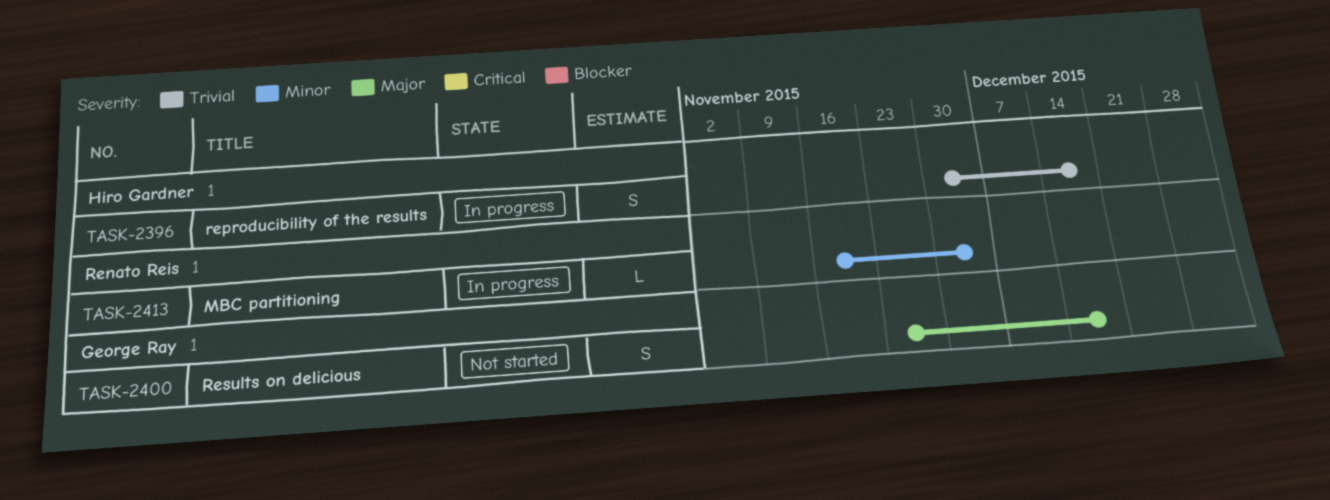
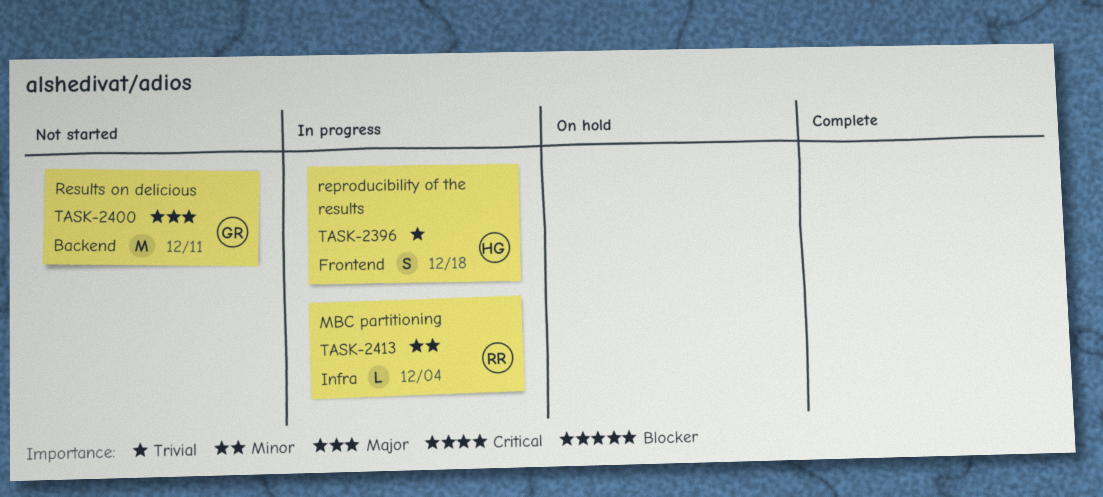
TASK-2400, estimate: S -> M
TASK-2400, due: Dec 18 -> Dec 11

